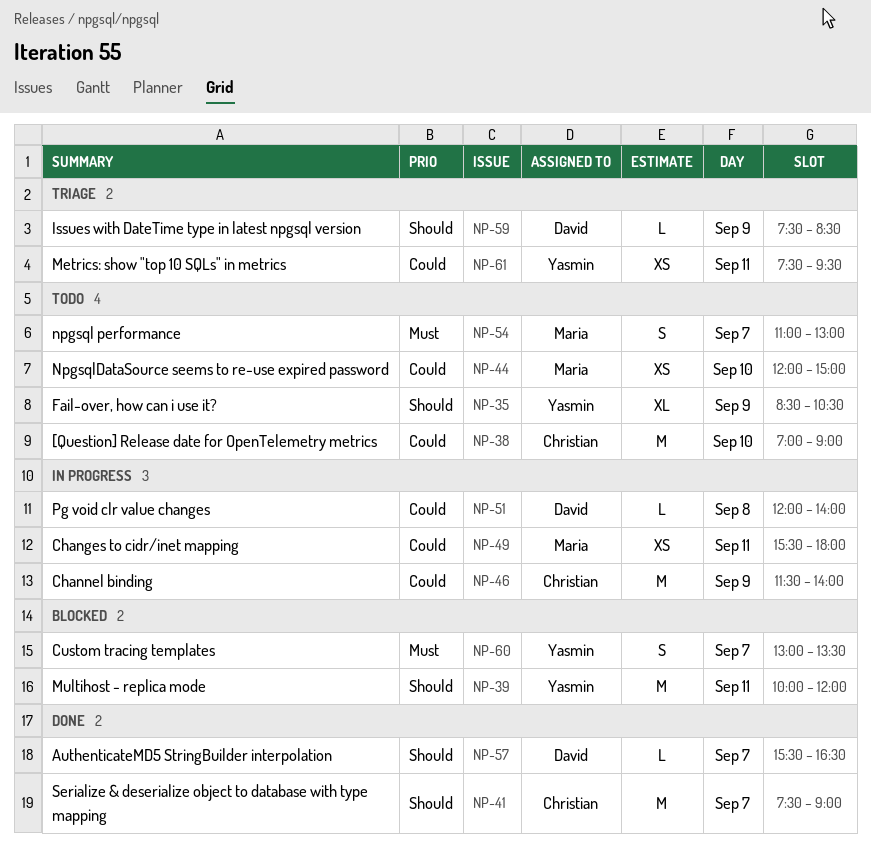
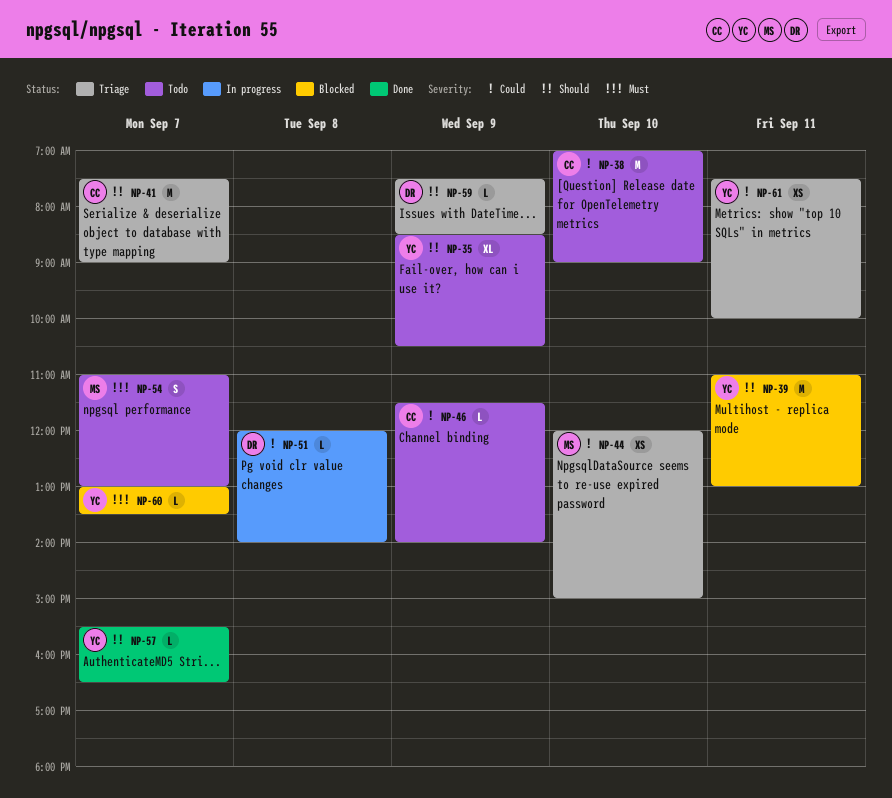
NP-39, begins: 10:00 -> 11:00
NP-39, ends: 12:00 -> 13:00
NP-41, status: Done -> Triage
NP-44, status: Todo -> Triage
NP-46, status: In progress -> Todo
NP-46, estimate: M -> L
NP-49: present -> none
NP-57, owner: David -> Yasmin
NP-60, estimate: S -> L
NP-61, ends: 09:30 -> 10:00

